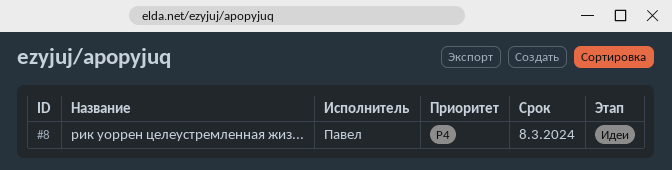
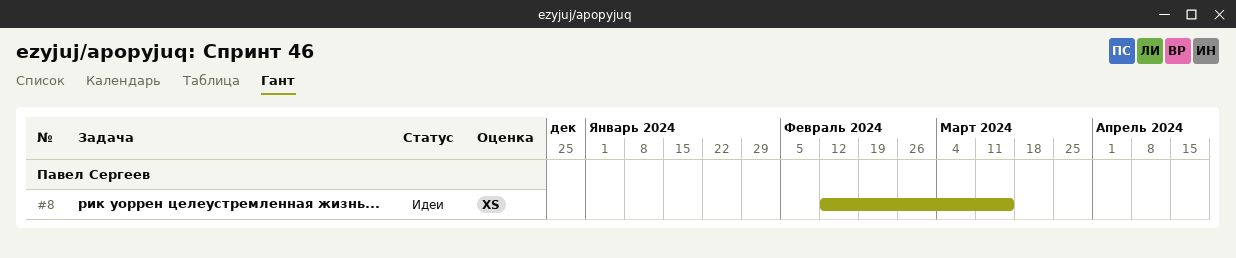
#8, due: Mar 8 -> Mar 15

